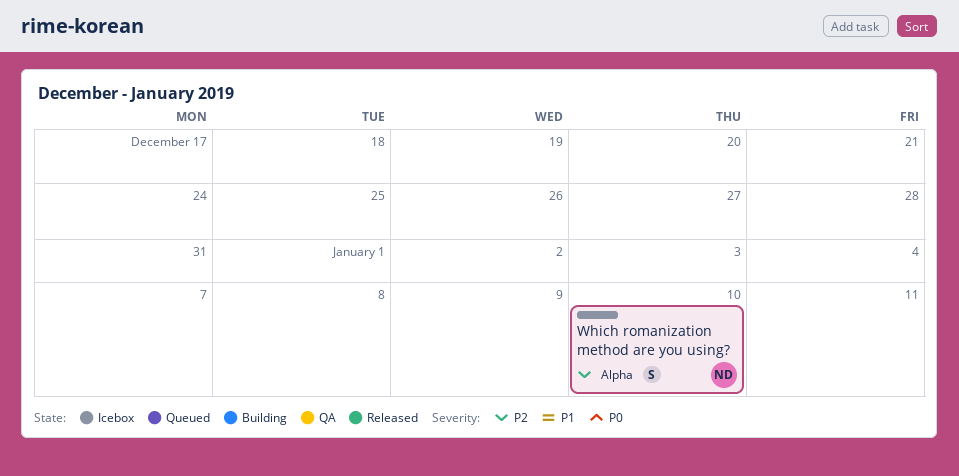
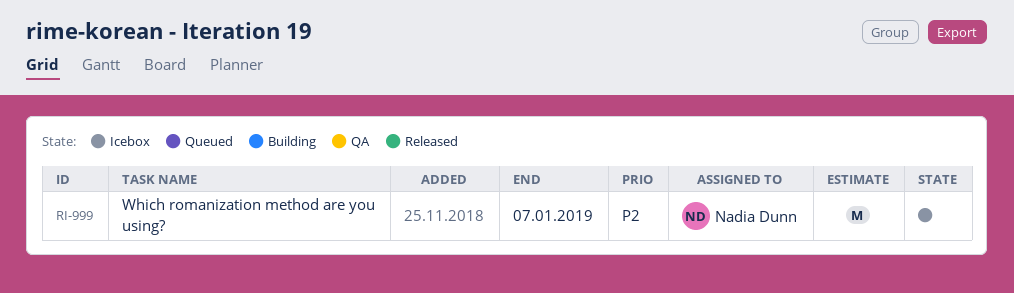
Which romanization method are you using?, estimate: S -> M
Which romanization method are you using?, due: Jan 10 -> Jan 7

